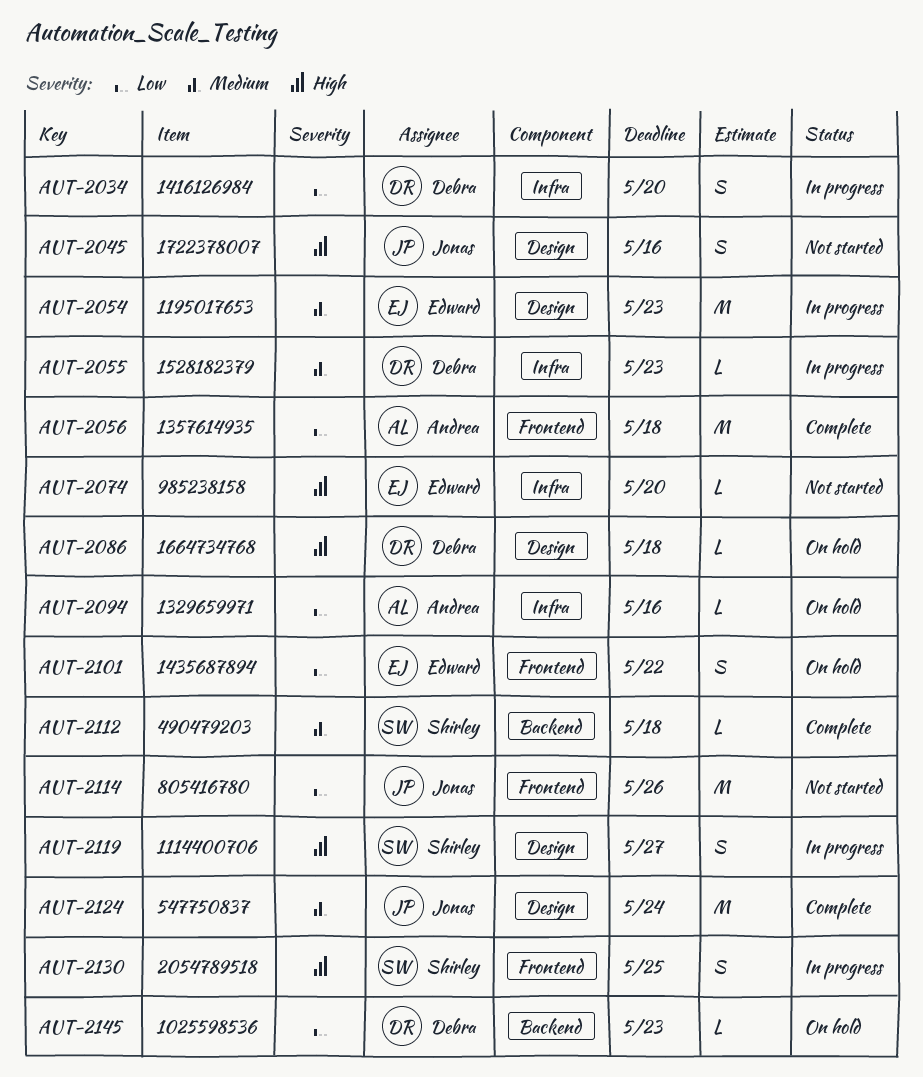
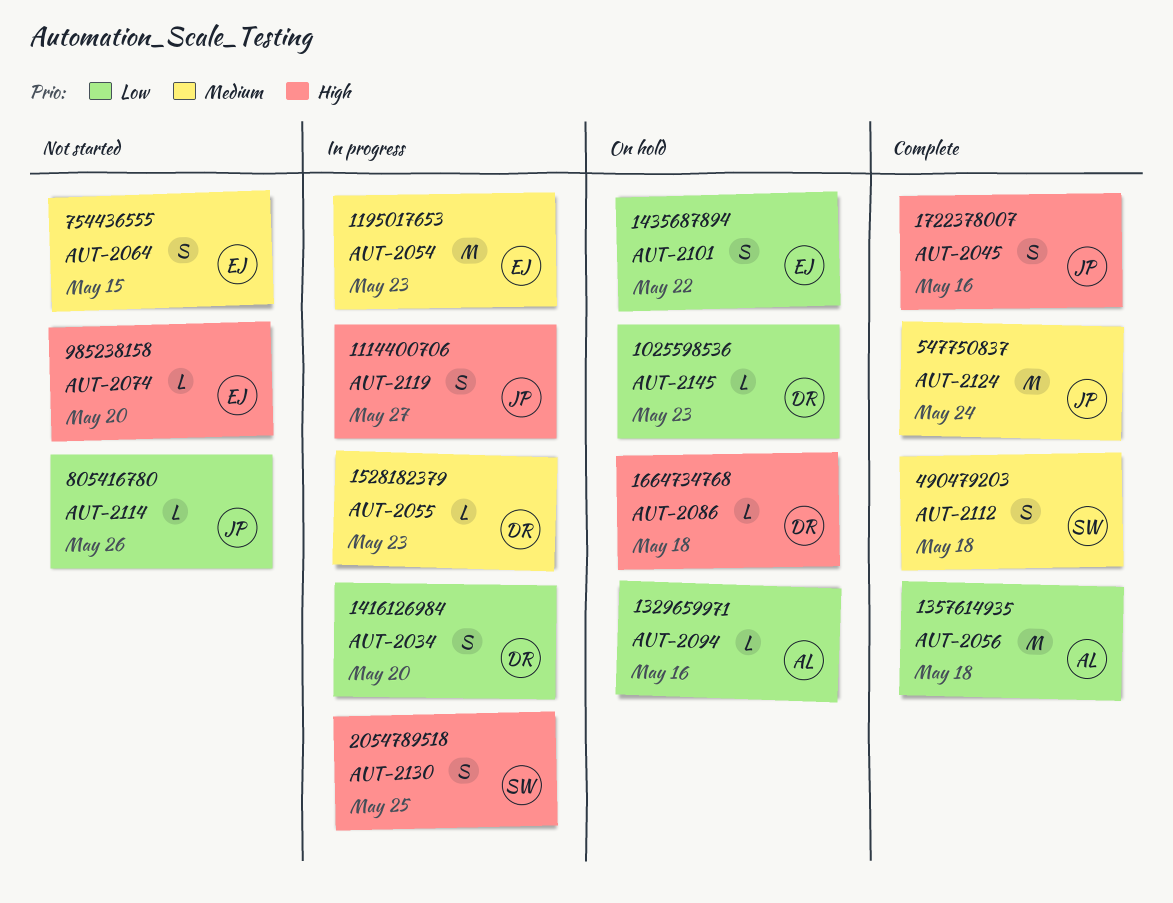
AUT-2045, status: Not started -> Complete
AUT-2064: none -> present
AUT-2112, estimate: L -> S
AUT-2114, estimate: M -> L
AUT-2119, owner: Shirley -> Jonas

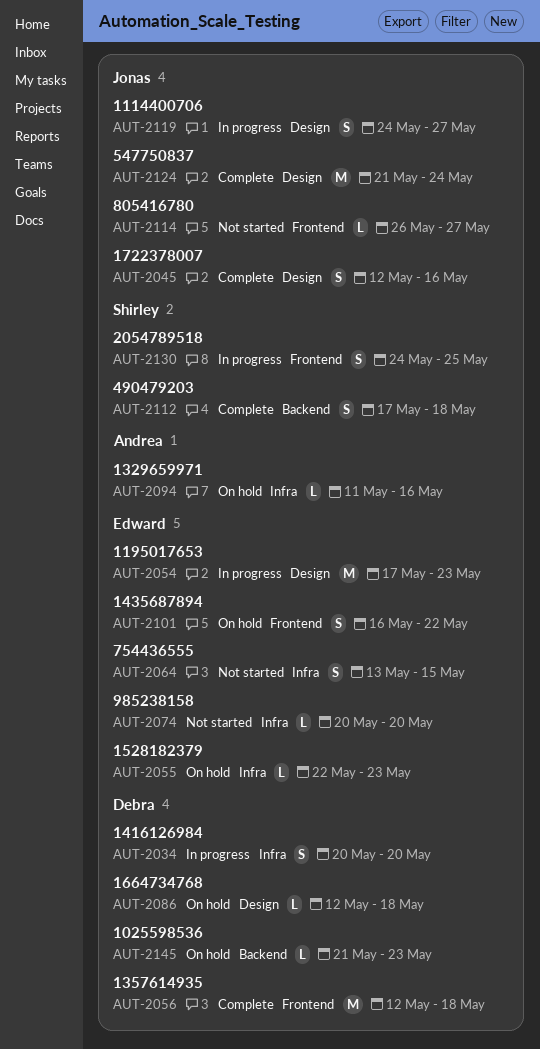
AUT-2055, status: In progress -> On hold
AUT-2055, owner: Debra -> Edward
AUT-2056, owner: Andrea -> Debra
AUT-2114, due: May 26 -> May 27

